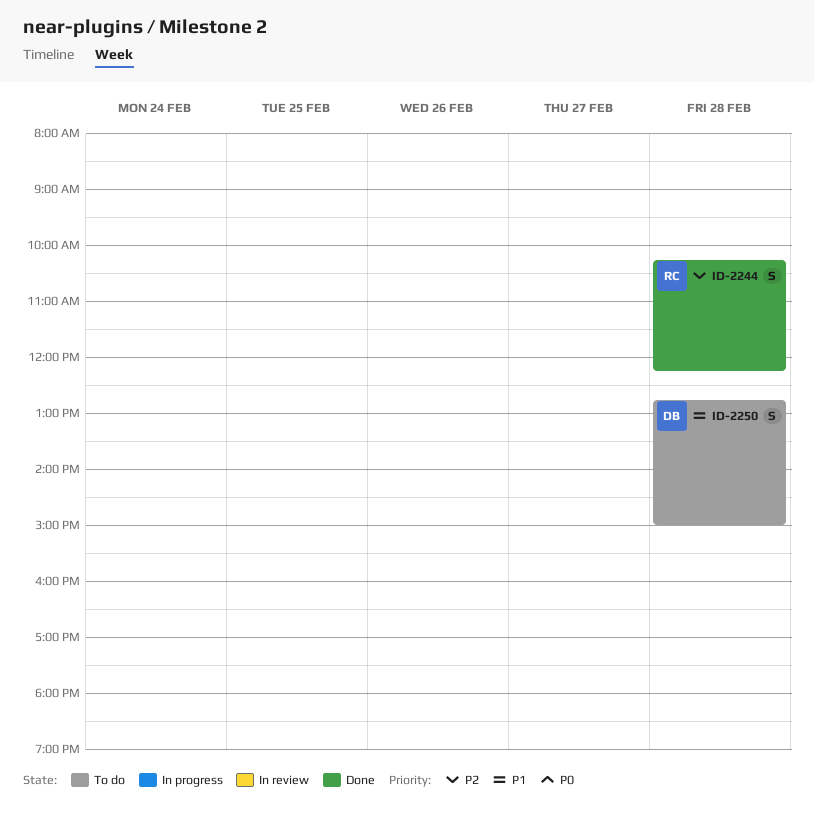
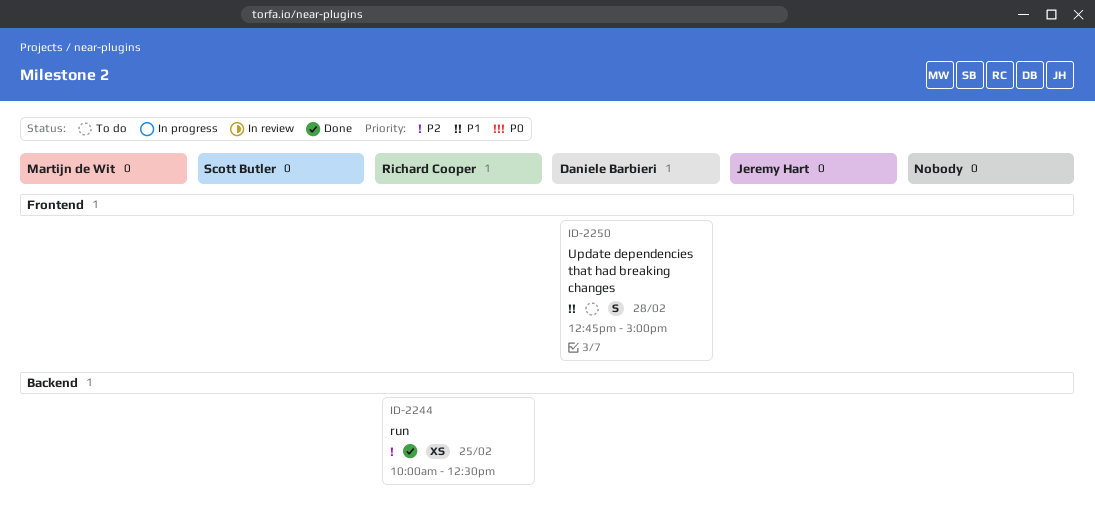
ID-2244, estimate: S -> XS
ID-2244, day: Feb 28 -> Feb 25
ID-2244, begins: 10:15 -> 10:00
ID-2244, ends: 12:15 -> 12:30

